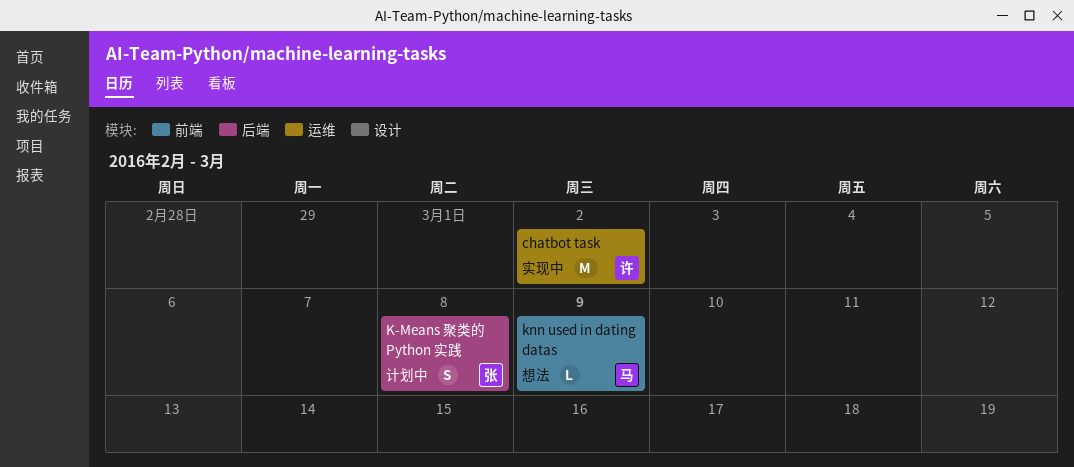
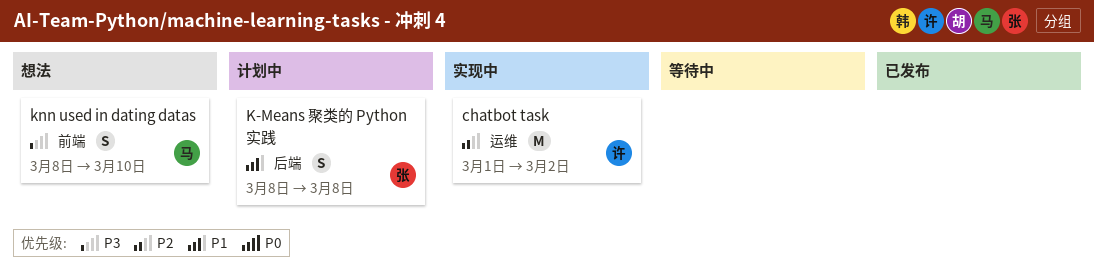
knn used in dating datas, estimate: L -> S
knn used in dating datas, due: Mar 9 -> Mar 10

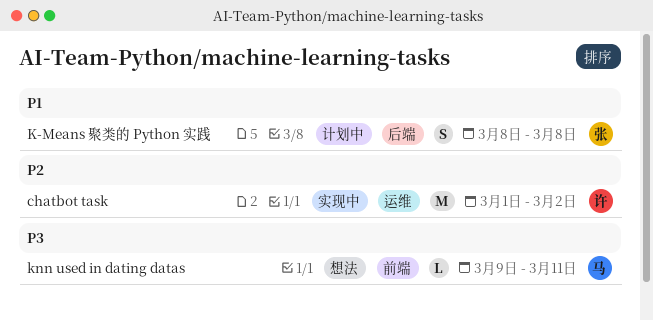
knn used in dating datas, estimate: S -> L
knn used in dating datas, start: Mar 8 -> Mar 9
knn used in dating datas, due: Mar 10 -> Mar 11

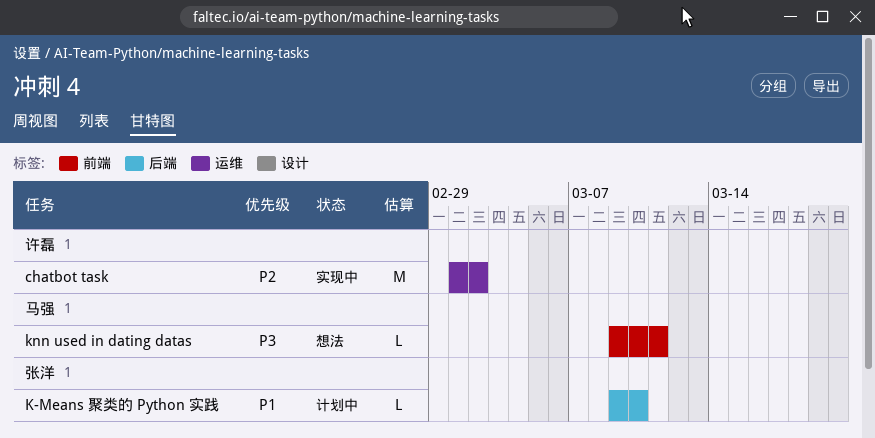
K-Means 聚类的 Python 实践, estimate: S -> L
K-Means 聚类的 Python 实践, start: Mar 8 -> Mar 9
K-Means 聚类的 Python 实践, due: Mar 8 -> Mar 10

